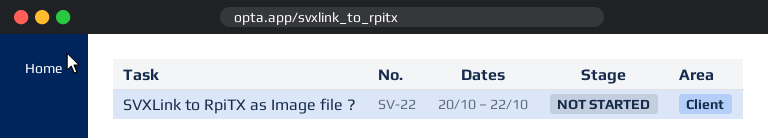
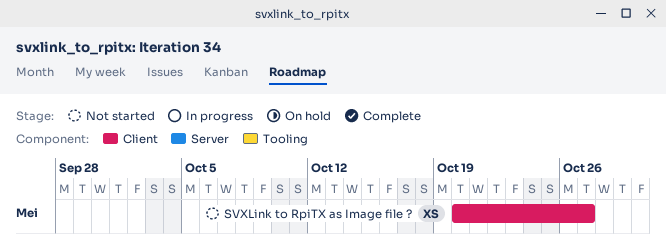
SVXLink to RpiTX as Image file ?, due: Oct 22 -> Oct 27

